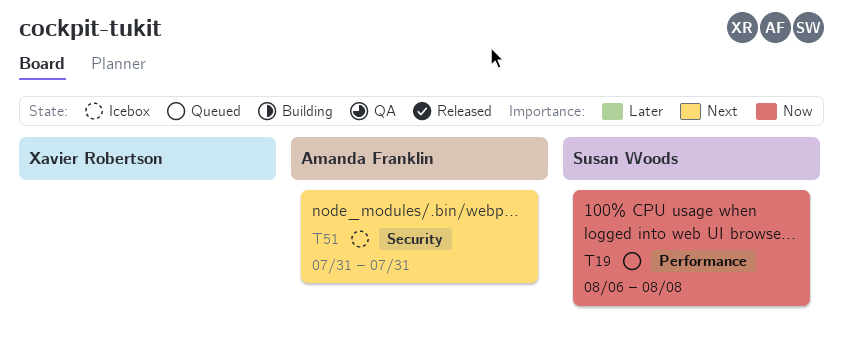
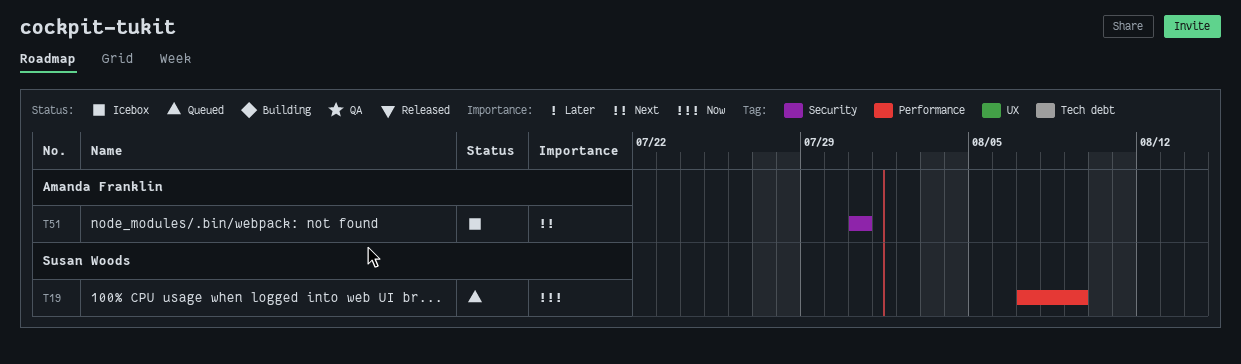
T19, start: Aug 6 -> Aug 7
T19, due: Aug 8 -> Aug 9

